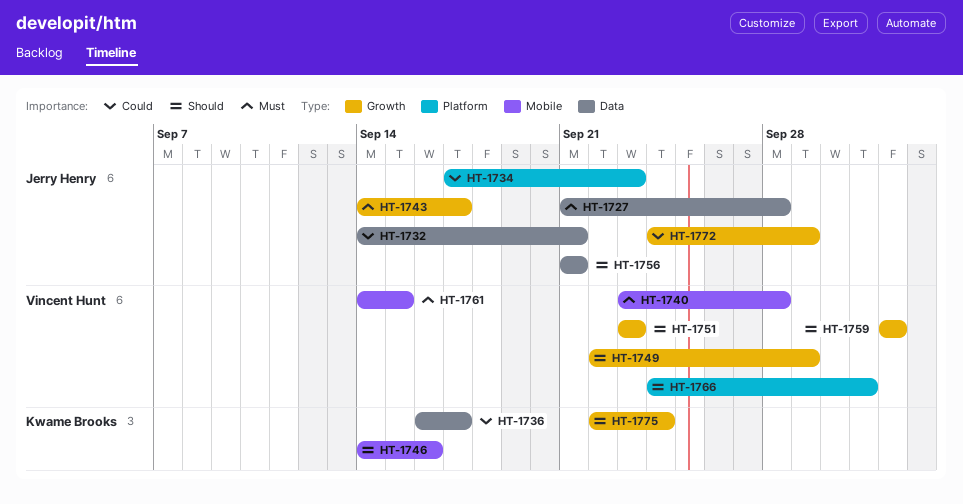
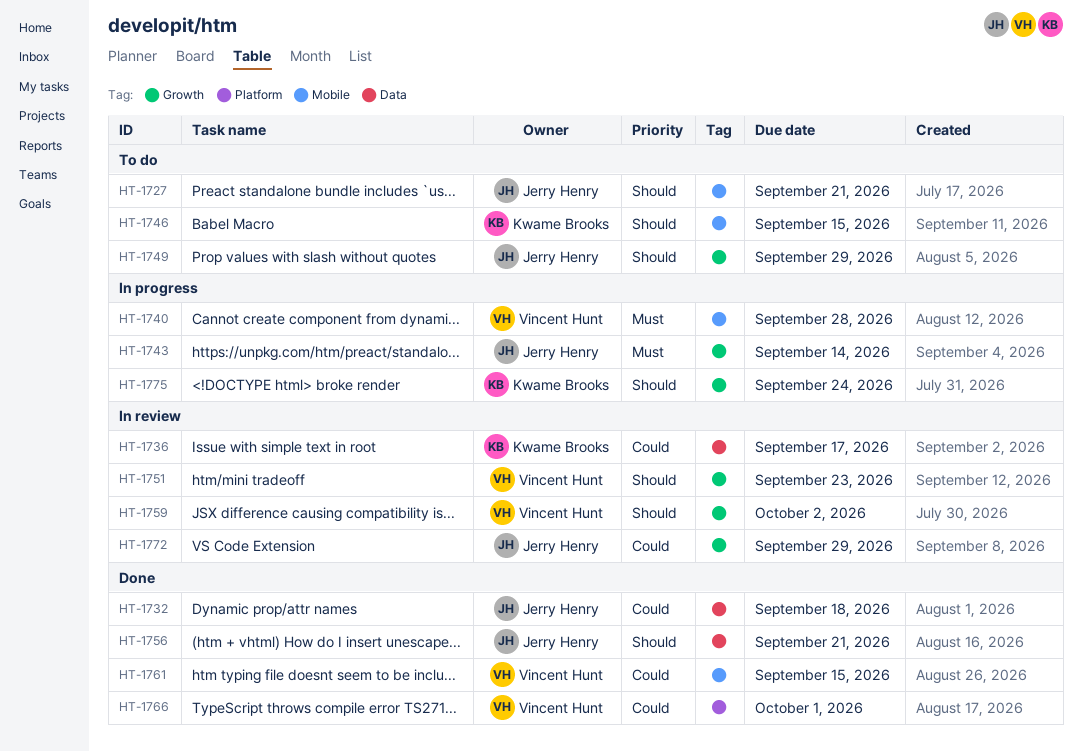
HT-1727, priority: Must -> Should
HT-1727, label: Data -> Mobile
HT-1727, due: Sep 28 -> Sep 21
HT-1732, due: Sep 21 -> Sep 18
HT-1734: present -> none
HT-1743, due: Sep 17 -> Sep 14
HT-1746, due: Sep 16 -> Sep 15
HT-1749, owner: Vincent Hunt -> Jerry Henry
HT-1761, priority: Must -> Could
HT-1766, priority: Should -> Could

